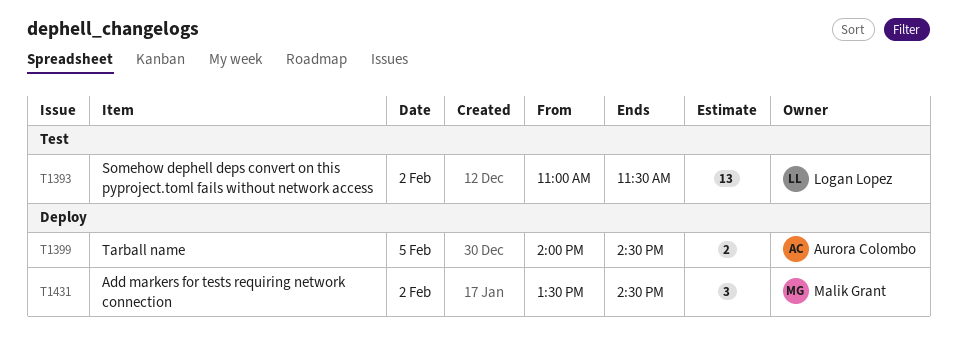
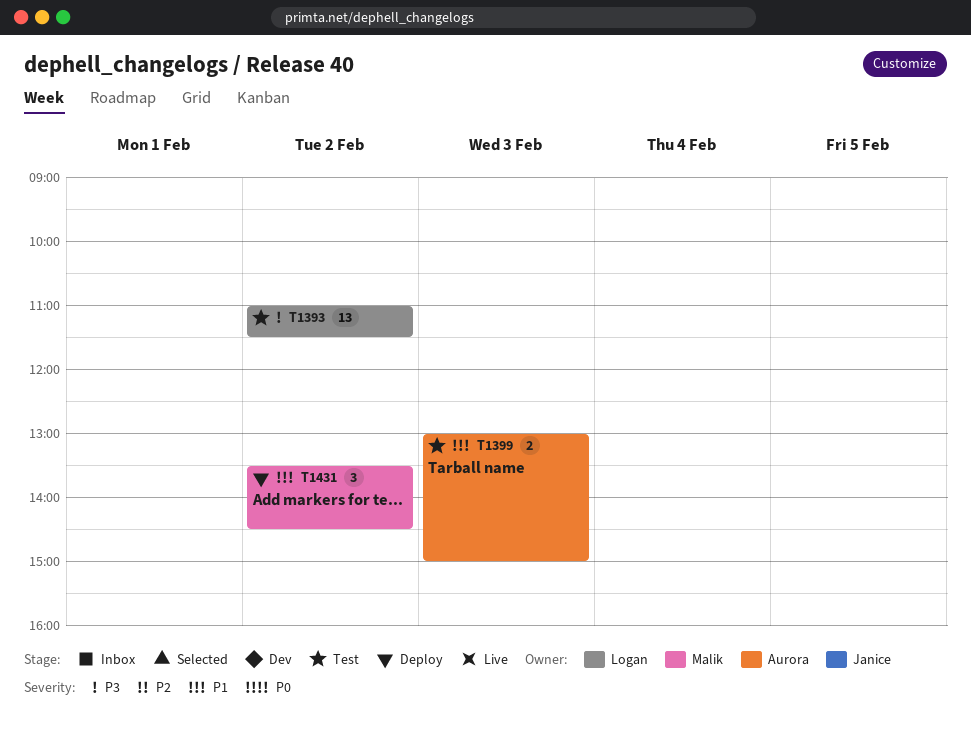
T1399, status: Deploy -> Test
T1399, day: Feb 5 -> Feb 3
T1399, begins: 14:00 -> 13:00
T1399, ends: 14:30 -> 15:00

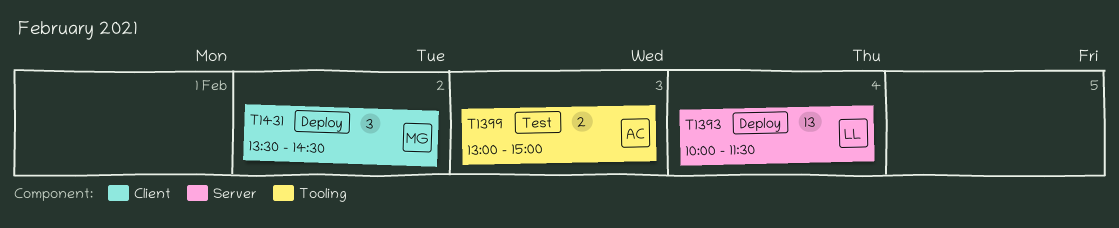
T1393, status: Test -> Deploy
T1393, day: Feb 2 -> Feb 4
T1393, begins: 11:00 -> 10:00

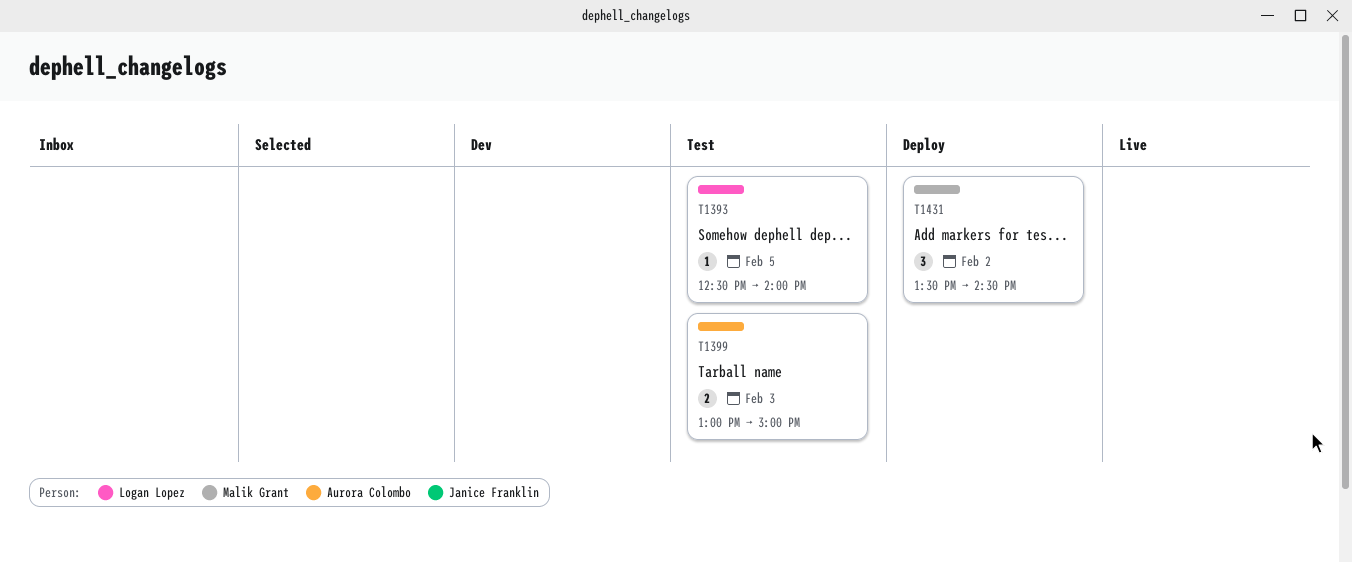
T1393, status: Deploy -> Test
T1393, estimate: 13 -> 1
T1393, day: Feb 4 -> Feb 5
T1393, begins: 10:00 -> 12:30
T1393, ends: 11:30 -> 14:00

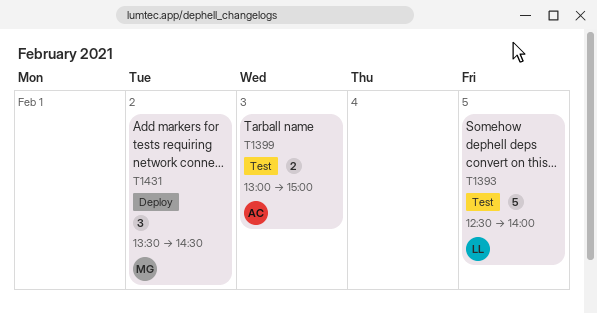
T1393, estimate: 1 -> 5

